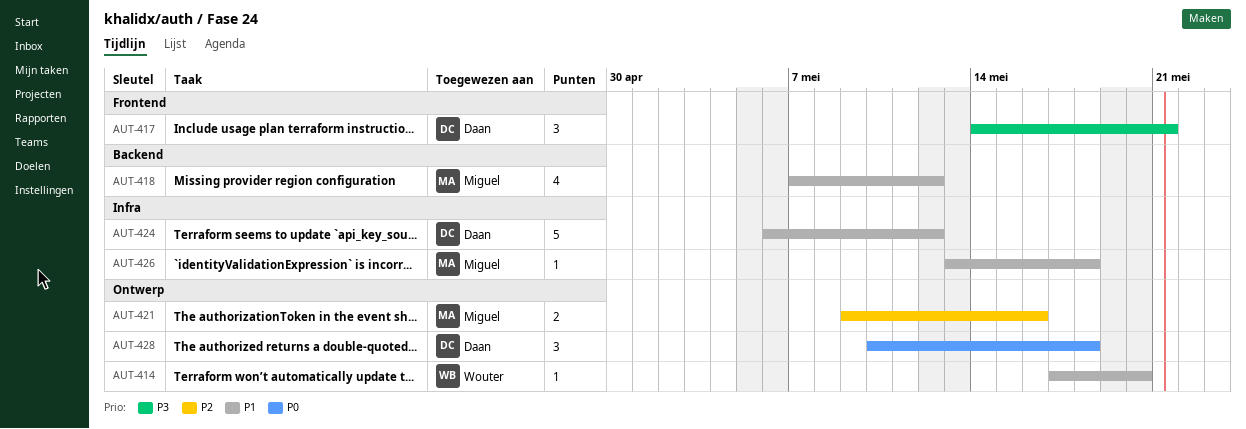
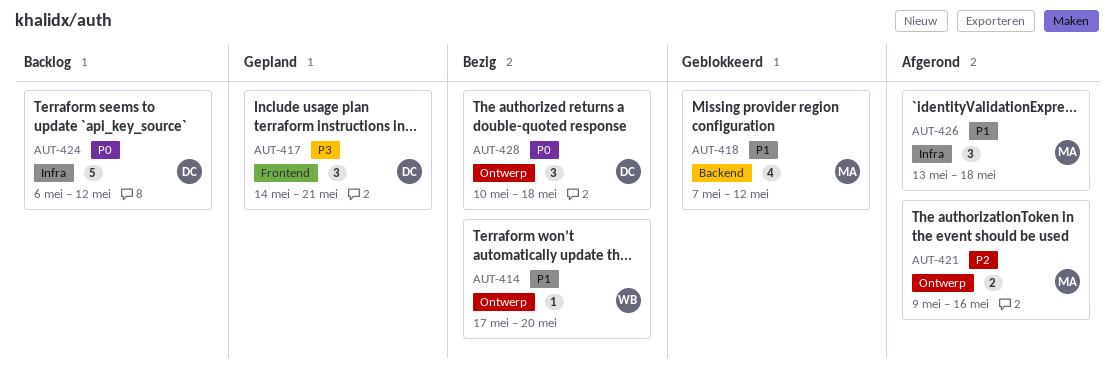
AUT-424, priority: P1 -> P0
AUT-426, estimate: 1 -> 3

